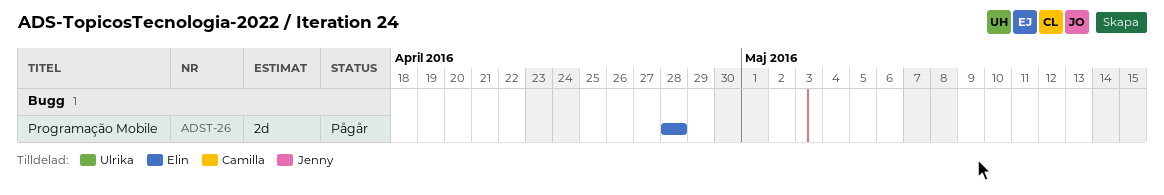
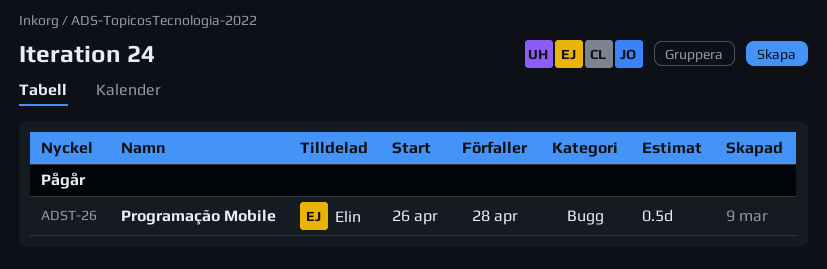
ADST-26, estimate: 2d -> 0.5d
ADST-26, start: Apr 28 -> Apr 26

